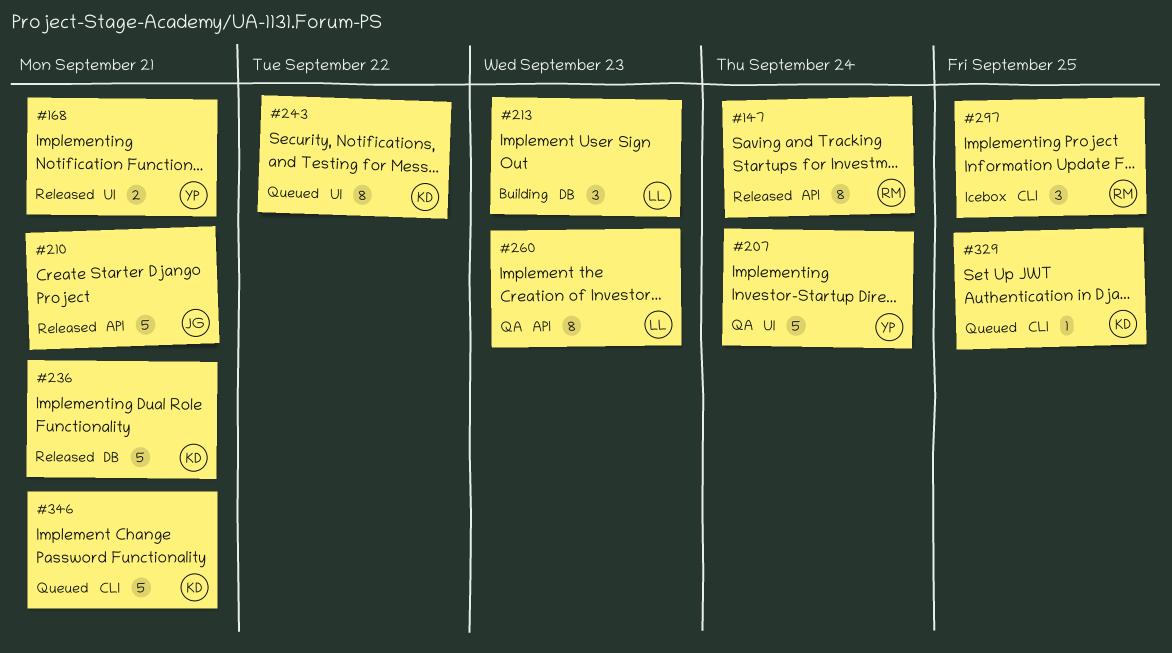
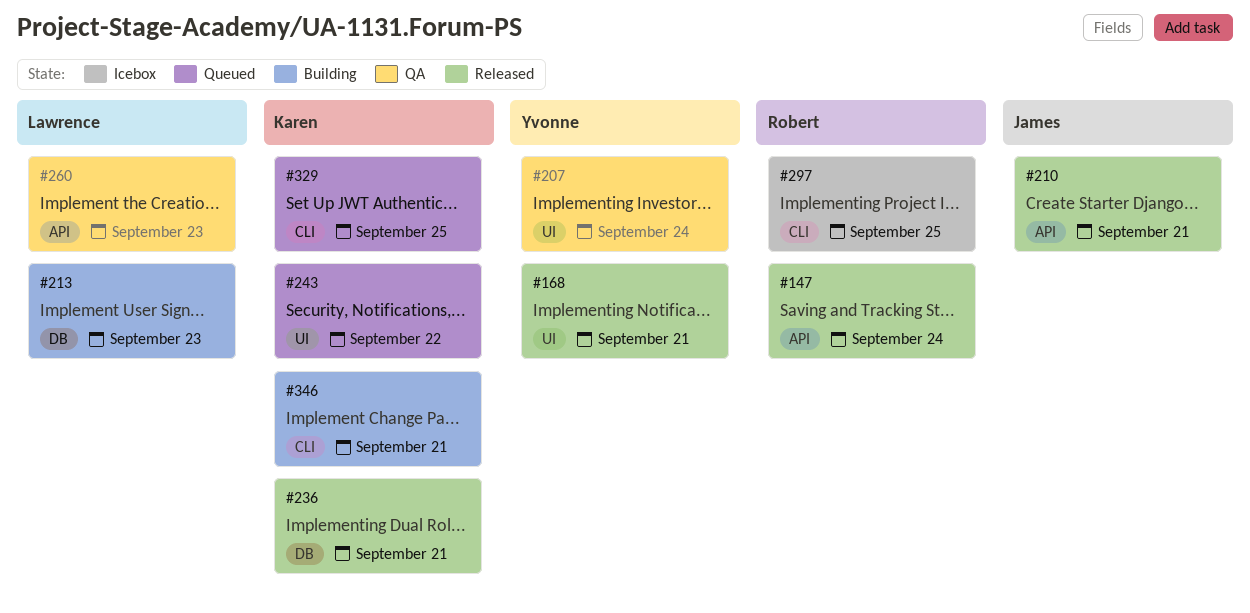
#346, status: Queued -> Building

